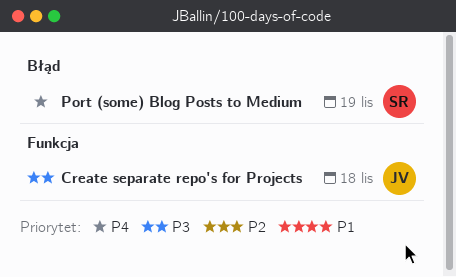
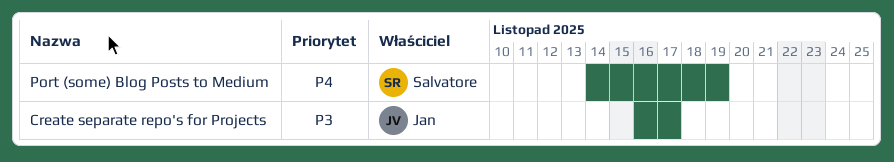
Create separate repo's for Projects, due: Nov 18 -> Nov 17

